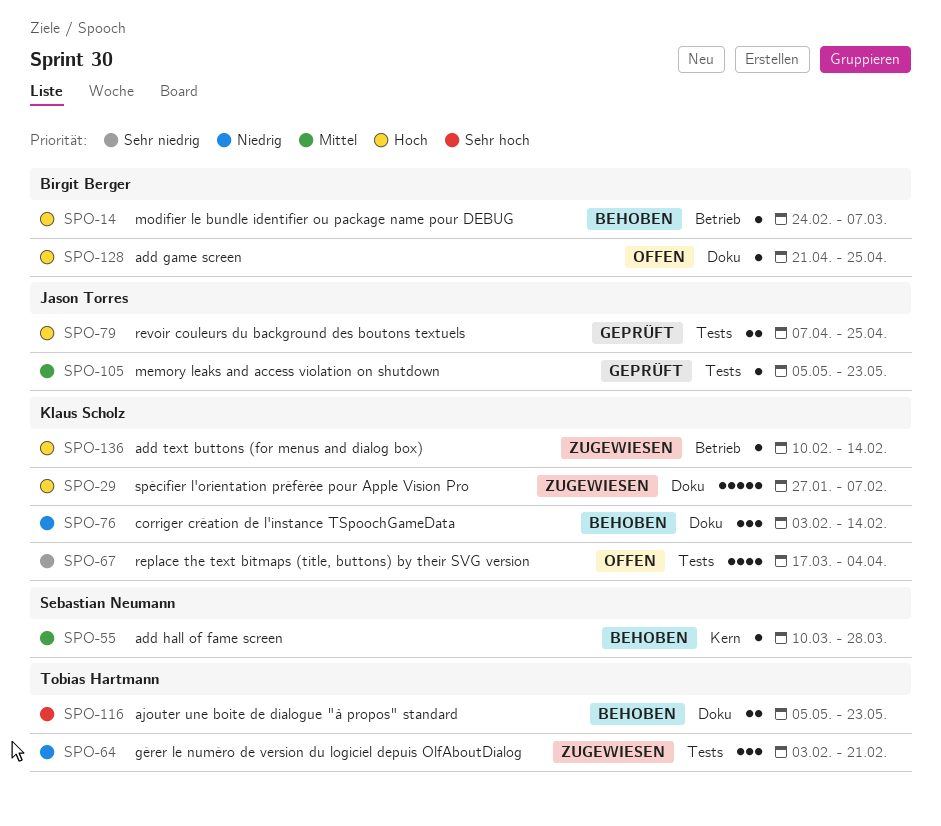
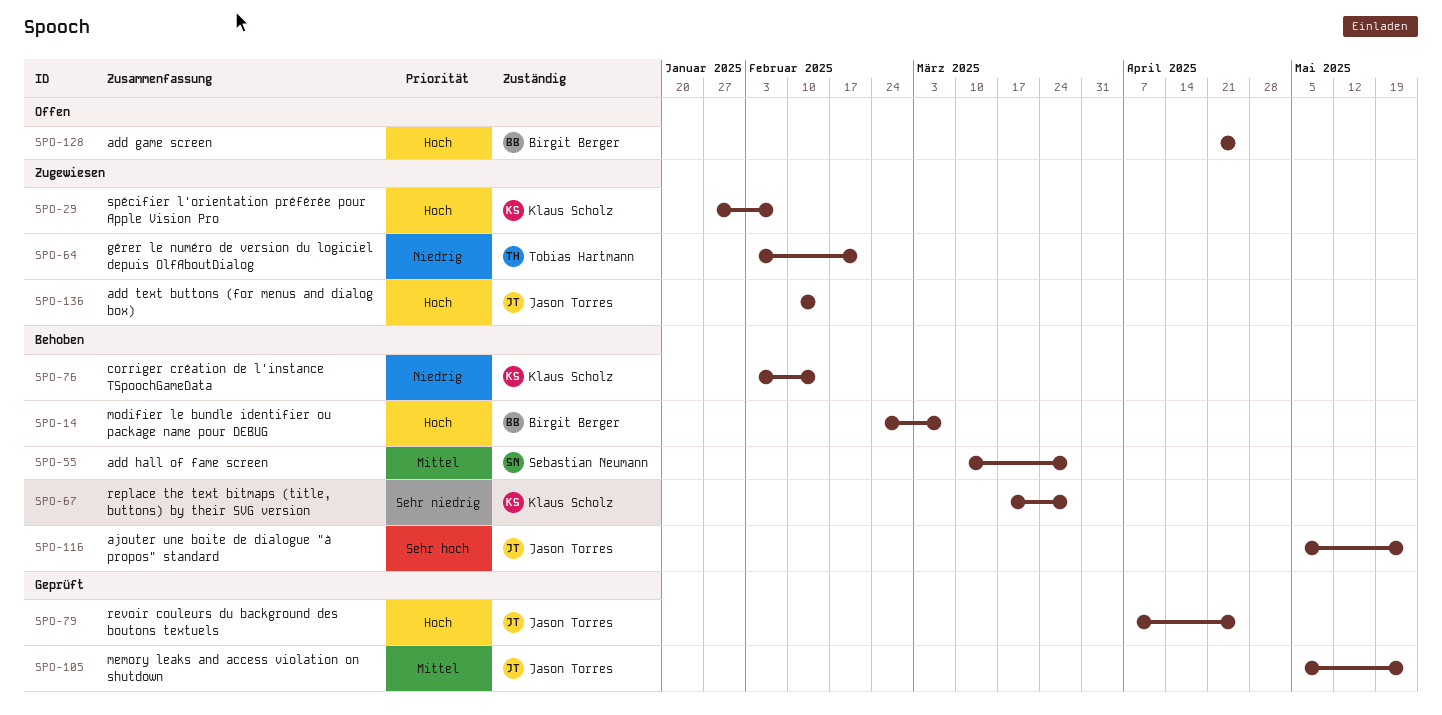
SPO-67, status: Offen -> Behoben
SPO-67, due: Apr 4 -> Mar 28
SPO-116, owner: Tobias Hartmann -> Jason Torres
SPO-136, owner: Klaus Scholz -> Jason Torres

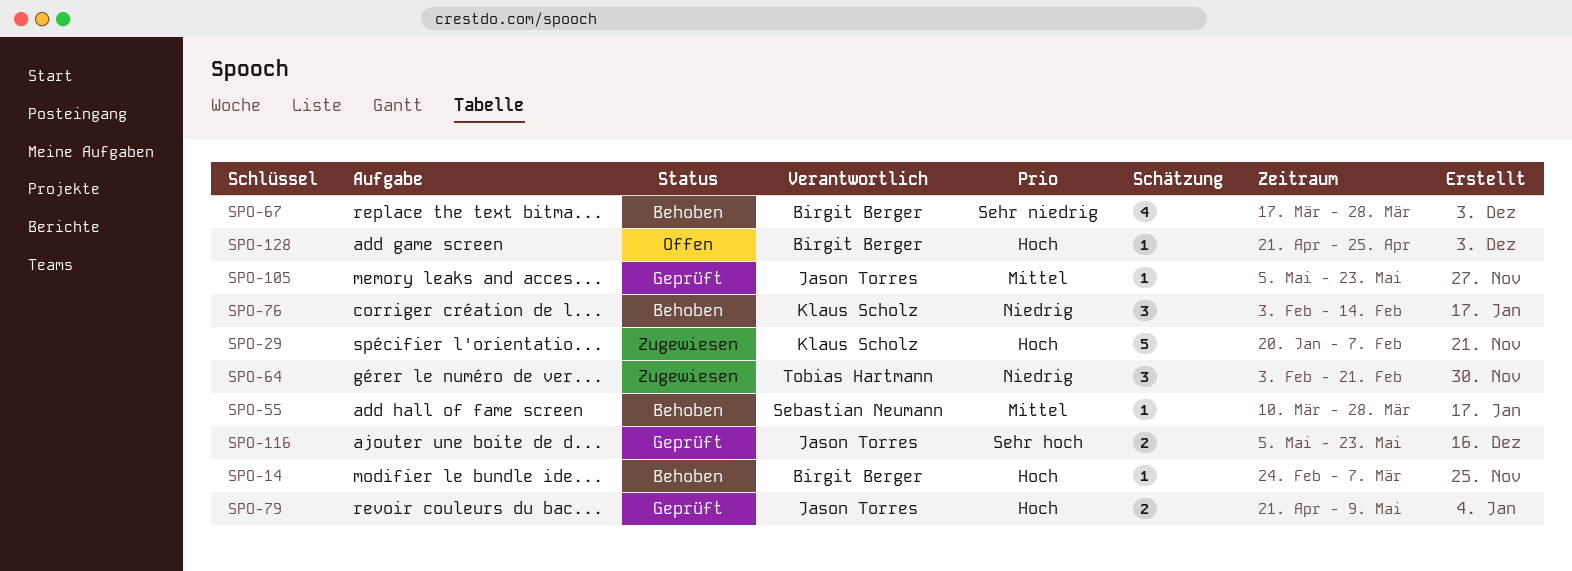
SPO-29, start: Jan 27 -> Jan 20
SPO-67, owner: Klaus Scholz -> Birgit Berger
SPO-79, start: Apr 7 -> Apr 21
SPO-79, due: Apr 25 -> May 9
SPO-116, status: Behoben -> Geprüft
SPO-136: present -> none

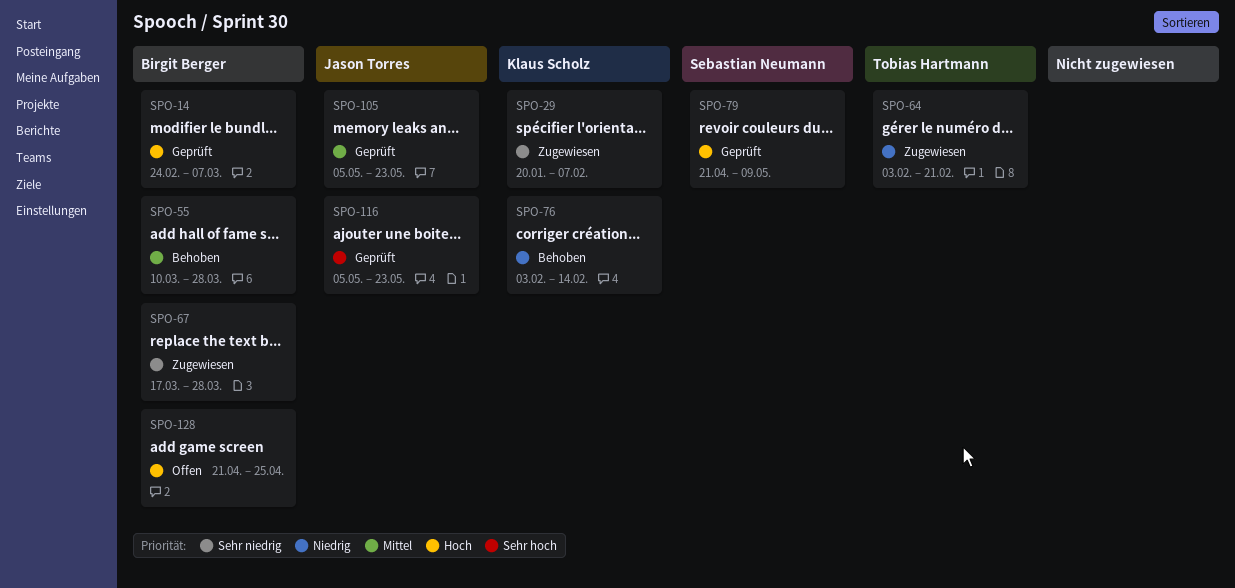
SPO-14, status: Behoben -> Geprüft
SPO-29, priority: Hoch -> Sehr niedrig
SPO-55, owner: Sebastian Neumann -> Birgit Berger
SPO-67, status: Behoben -> Zugewiesen
SPO-79, owner: Jason Torres -> Sebastian Neumann

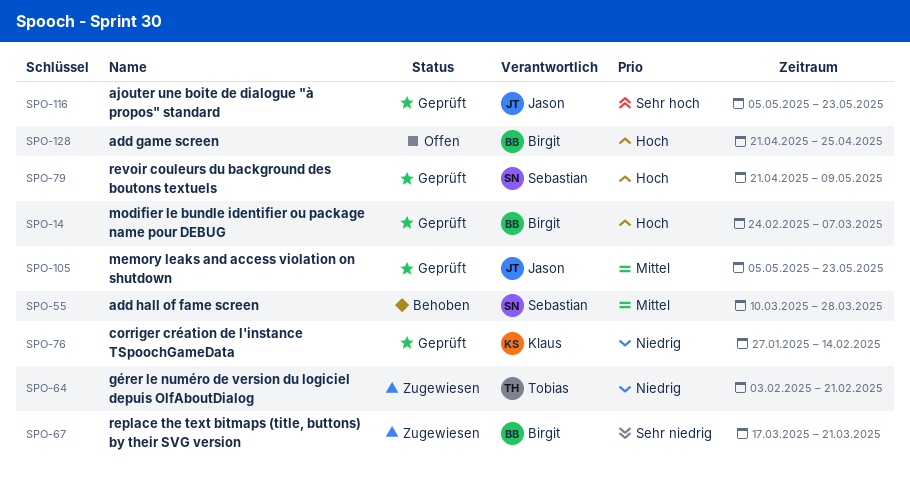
SPO-29: present -> none
SPO-55, owner: Birgit Berger -> Sebastian Neumann
SPO-67, due: Mar 28 -> Mar 21
SPO-76, status: Behoben -> Geprüft
SPO-76, start: Feb 3 -> Jan 27

